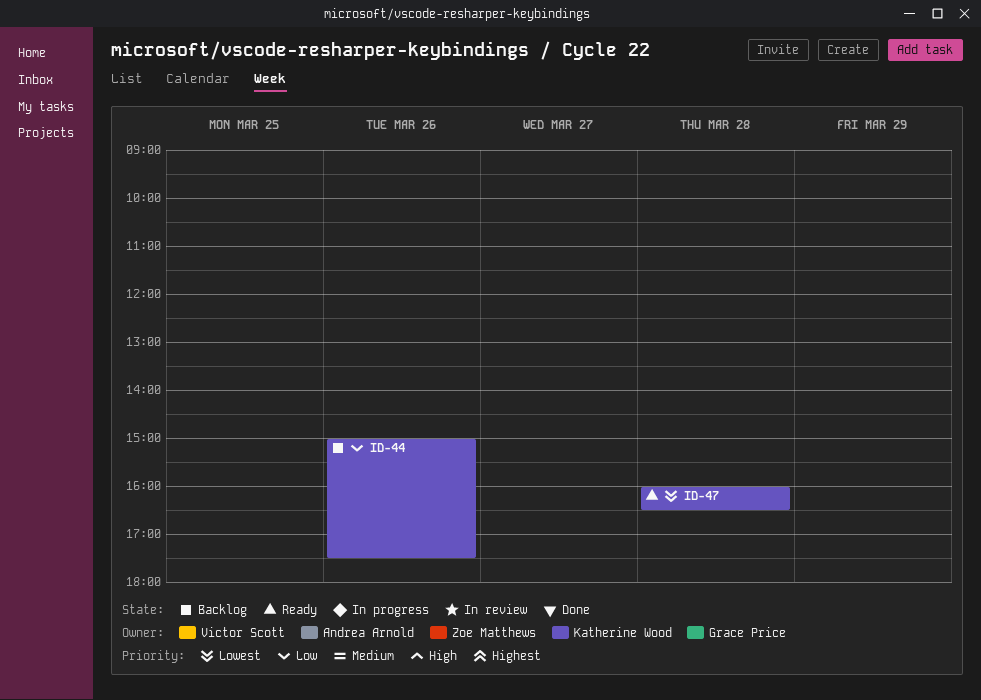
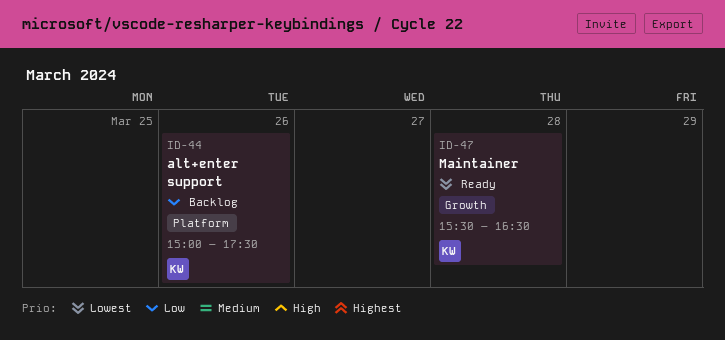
ID-47, begins: 16:00 -> 15:30

